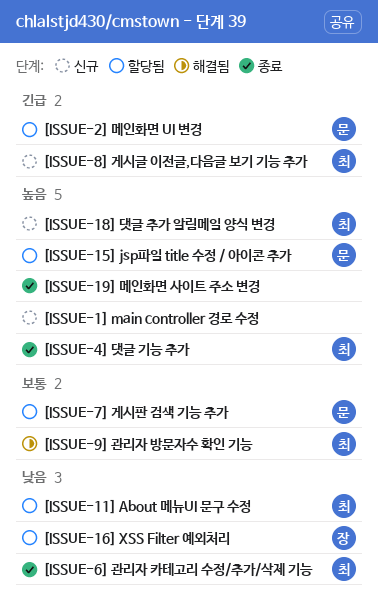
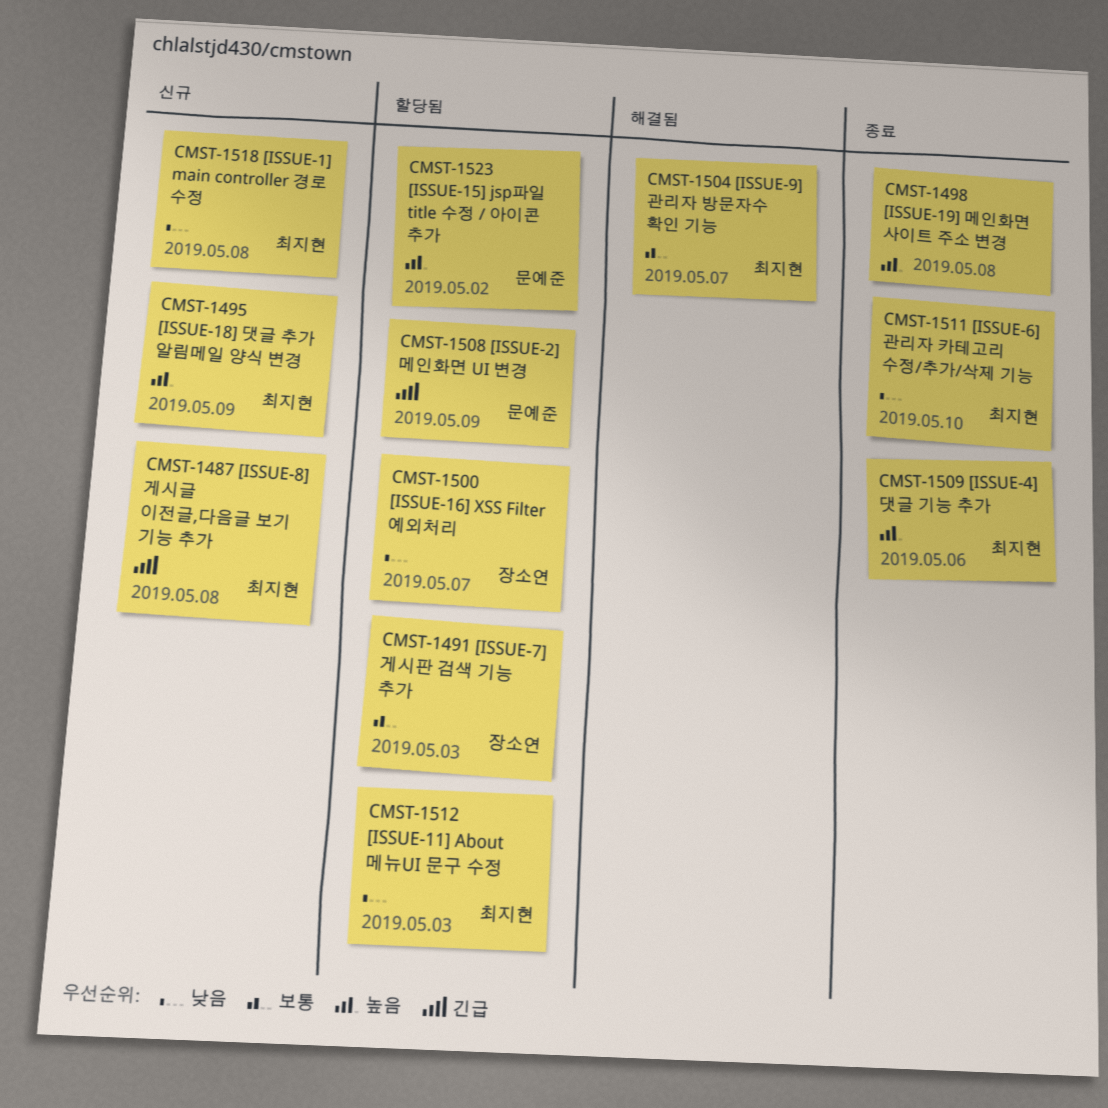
[ISSUE-1] main controller 경로 수정, owner: none -> 최지현
[ISSUE-1] main controller 경로 수정, priority: 높음 -> 낮음
[ISSUE-7] 게시판 검색 기능 추가, owner: 문예준 -> 장소연

